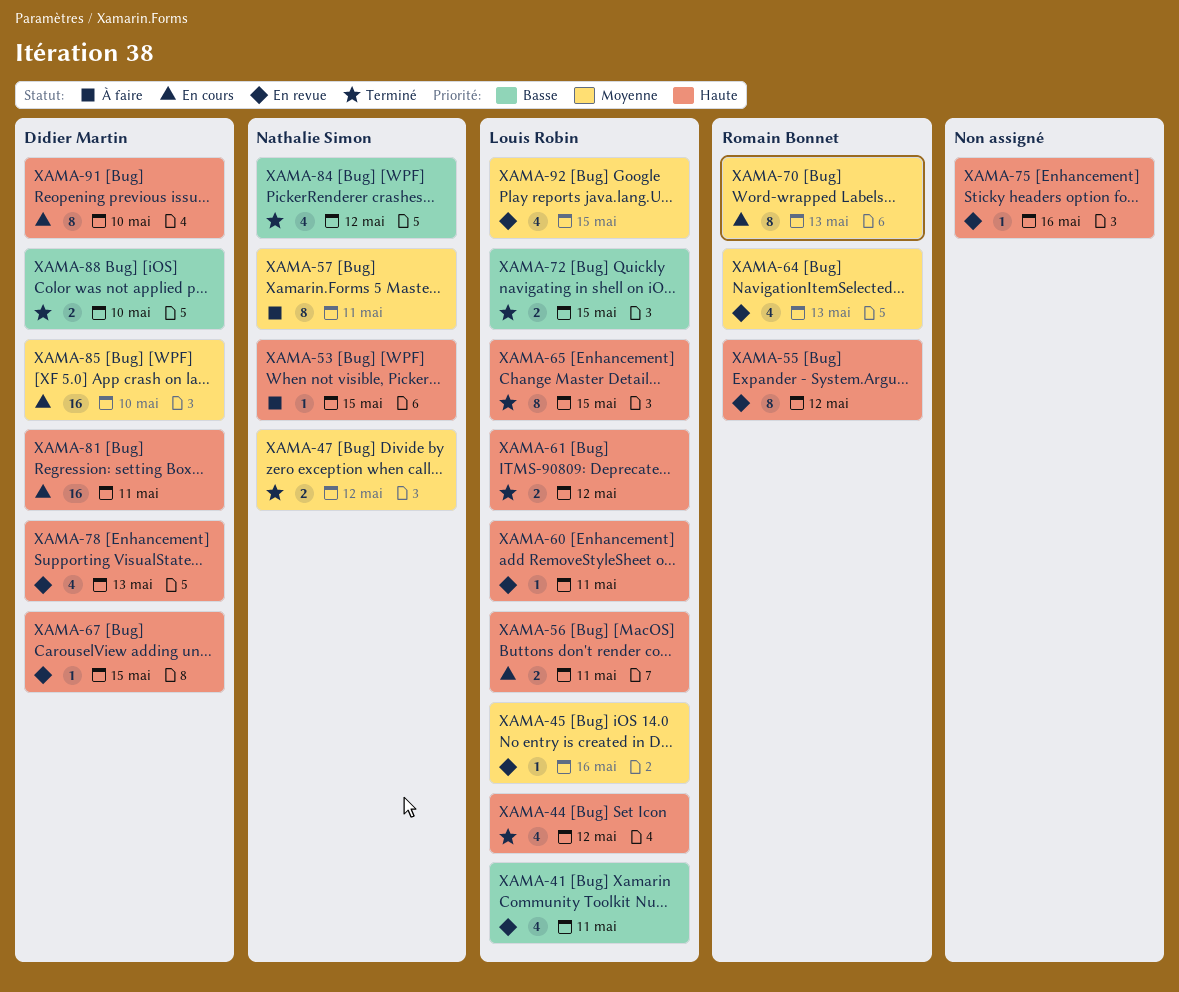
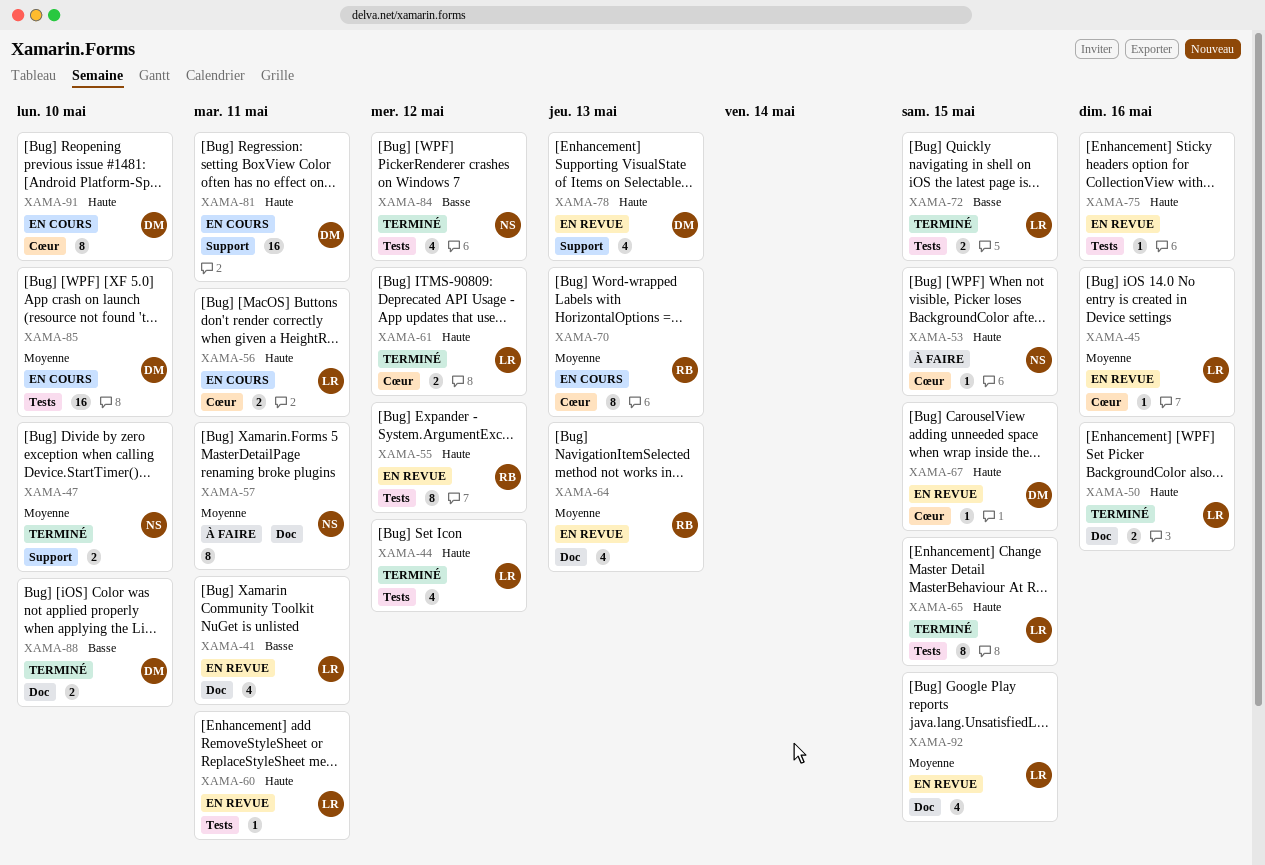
XAMA-47, due: May 12 -> May 10
XAMA-50: none -> present

